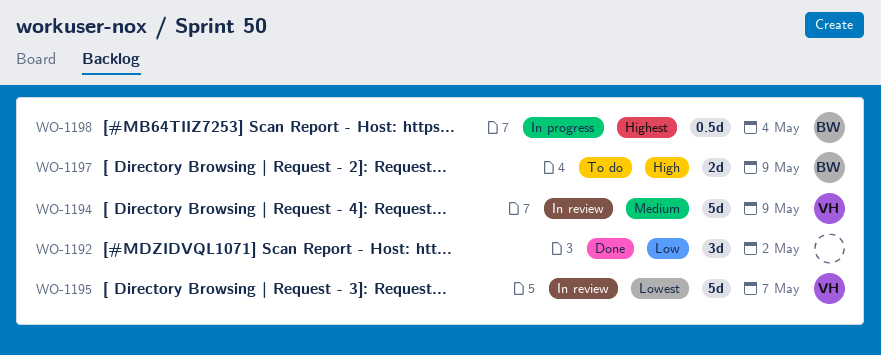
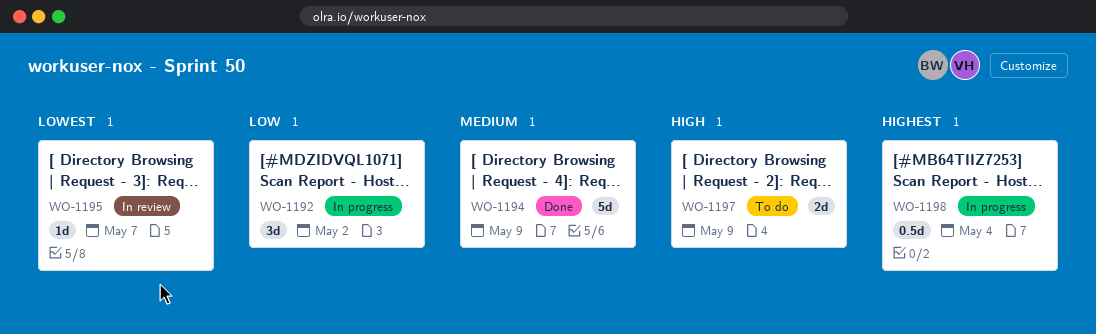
WO-1192, status: Done -> In progress
WO-1194, status: In review -> Done
WO-1195, estimate: 5d -> 1d

